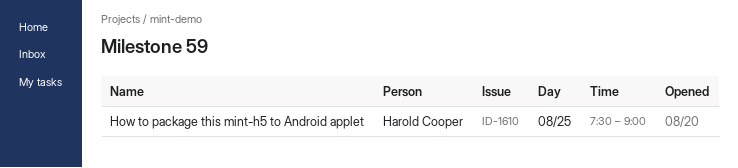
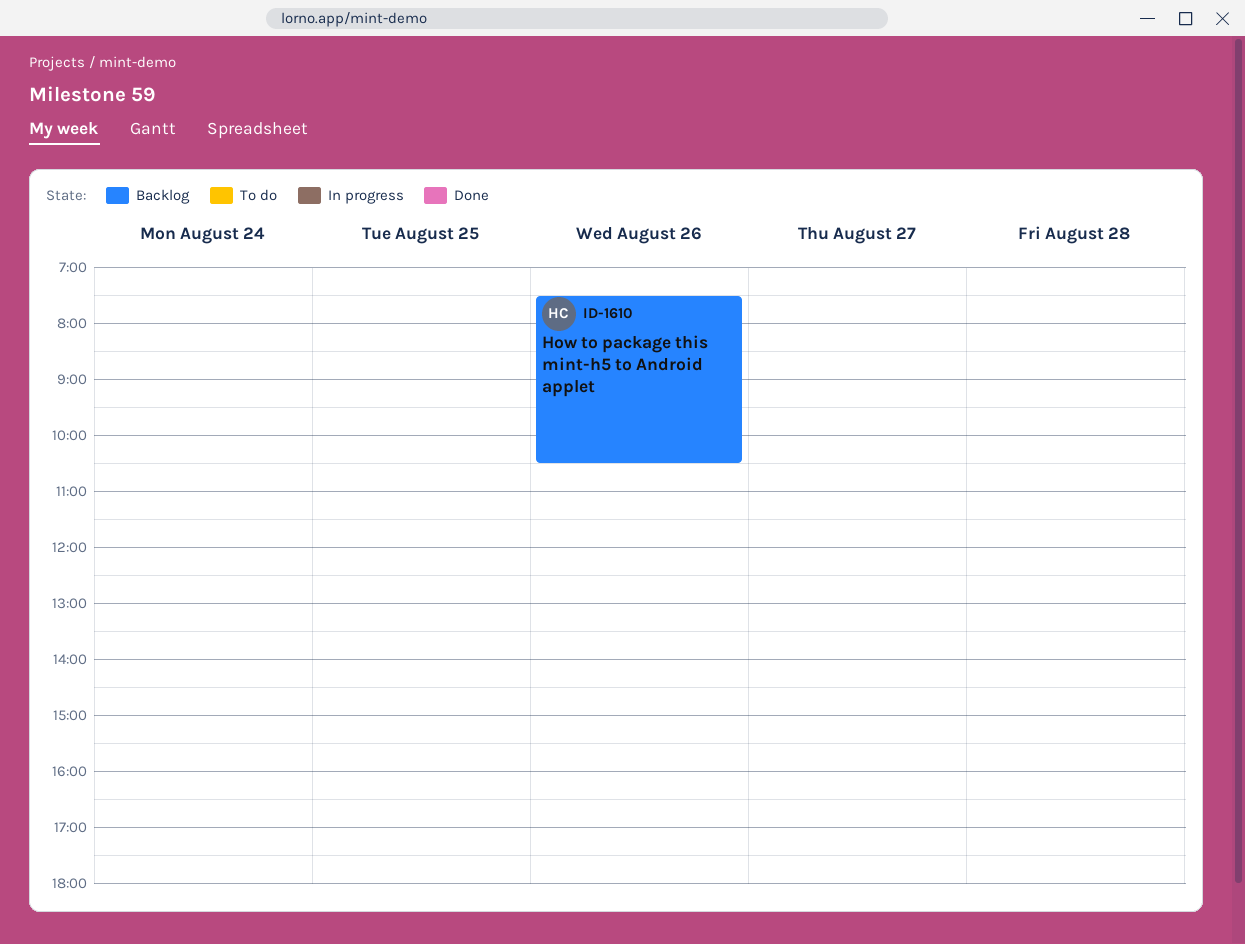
ID-1610, day: Aug 25 -> Aug 26
ID-1610, ends: 09:00 -> 10:30

